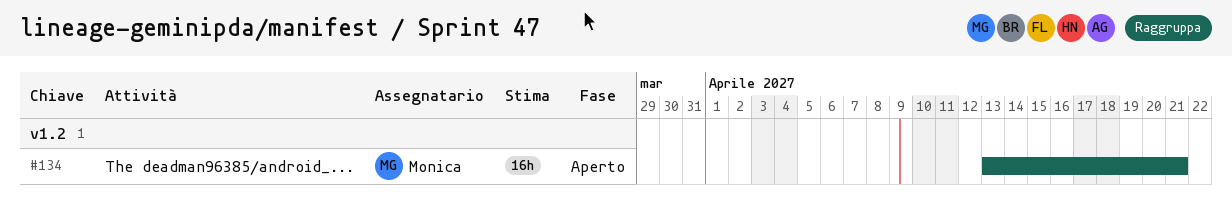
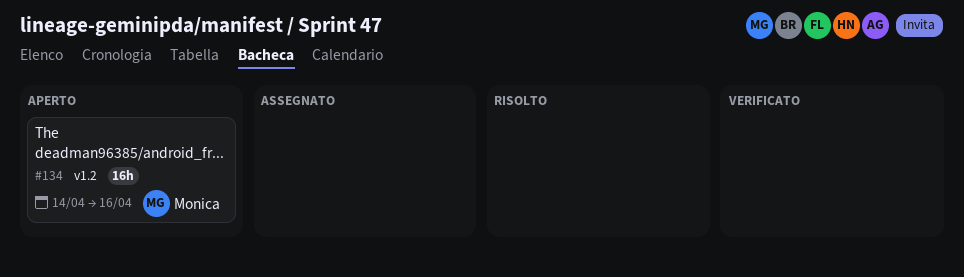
#134, start: Apr 13 -> Apr 14
#134, due: Apr 21 -> Apr 16

